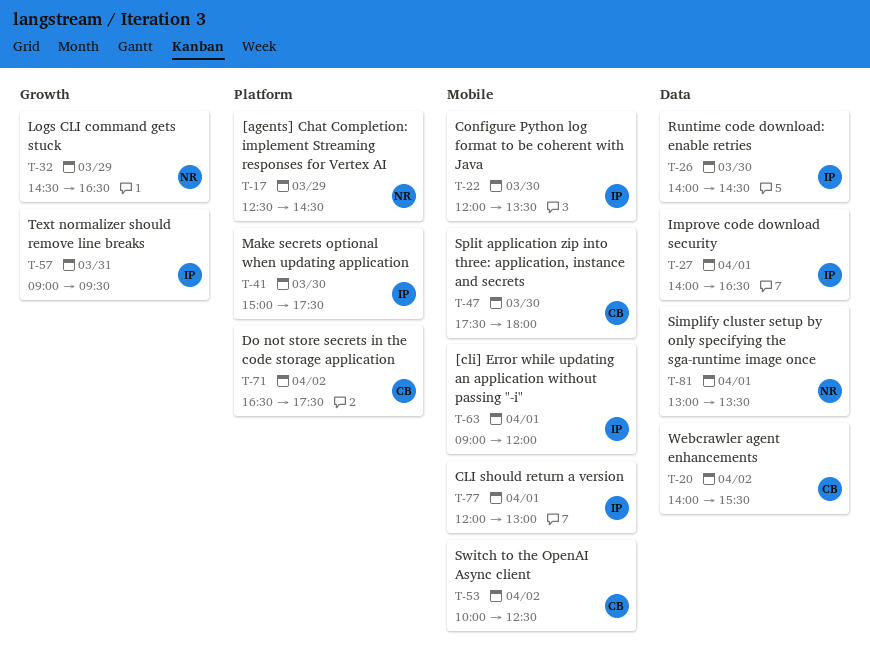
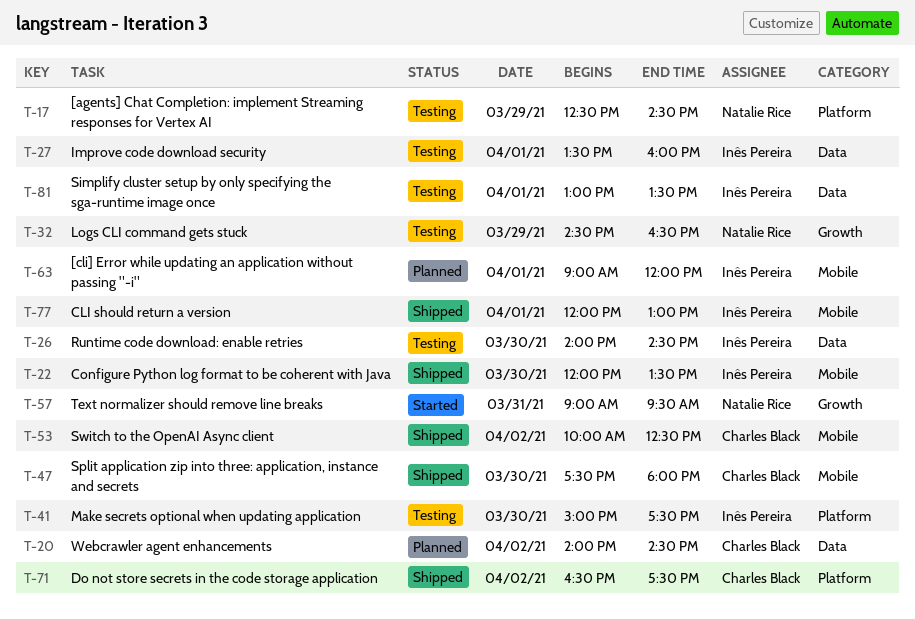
T-20, ends: 15:30 -> 14:30
T-27, begins: 14:00 -> 13:30
T-27, ends: 16:30 -> 16:00
T-57, owner: Inês Pereira -> Natalie Rice
T-81, owner: Natalie Rice -> Inês Pereira

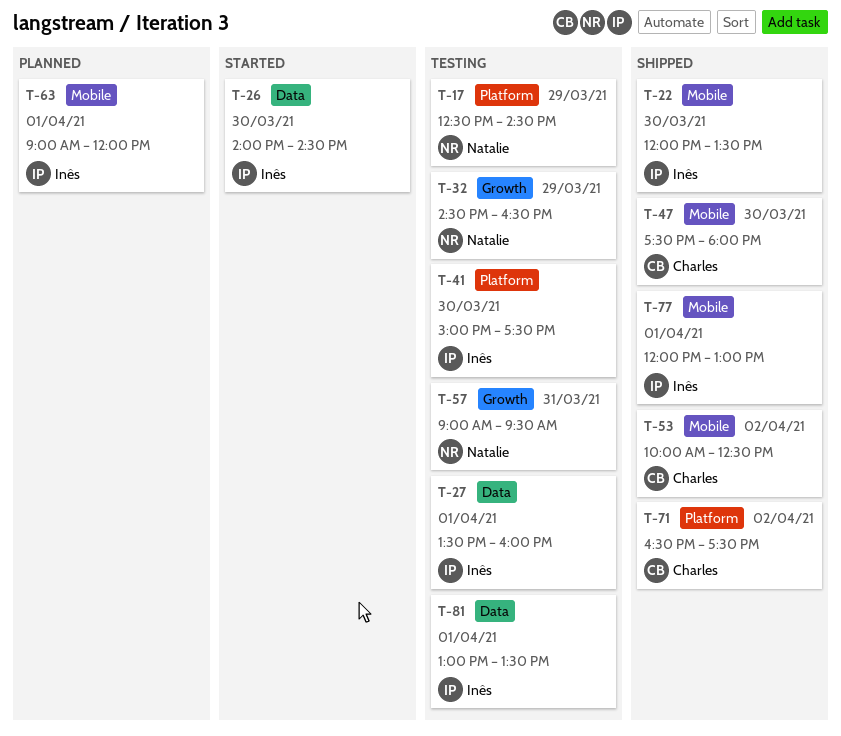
T-20: present -> none
T-26, status: Testing -> Started
T-57, status: Started -> Testing

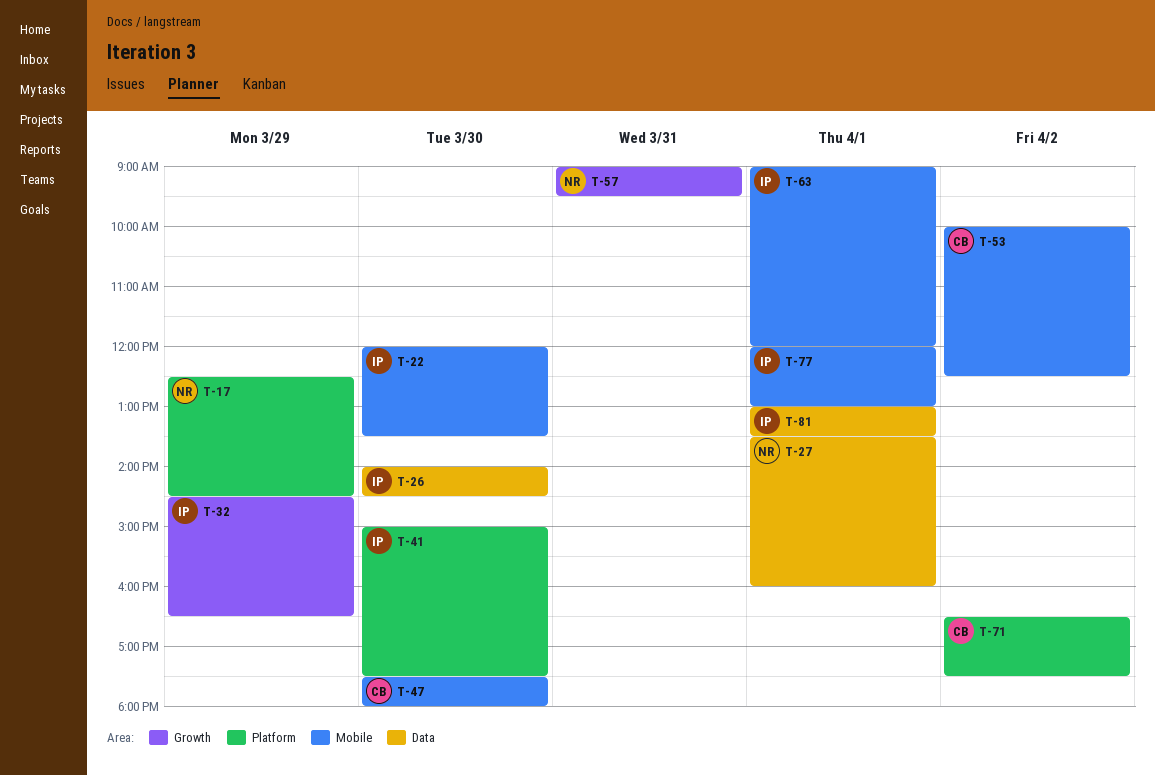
T-27, owner: Inês -> Natalie
T-32, owner: Natalie -> Inês

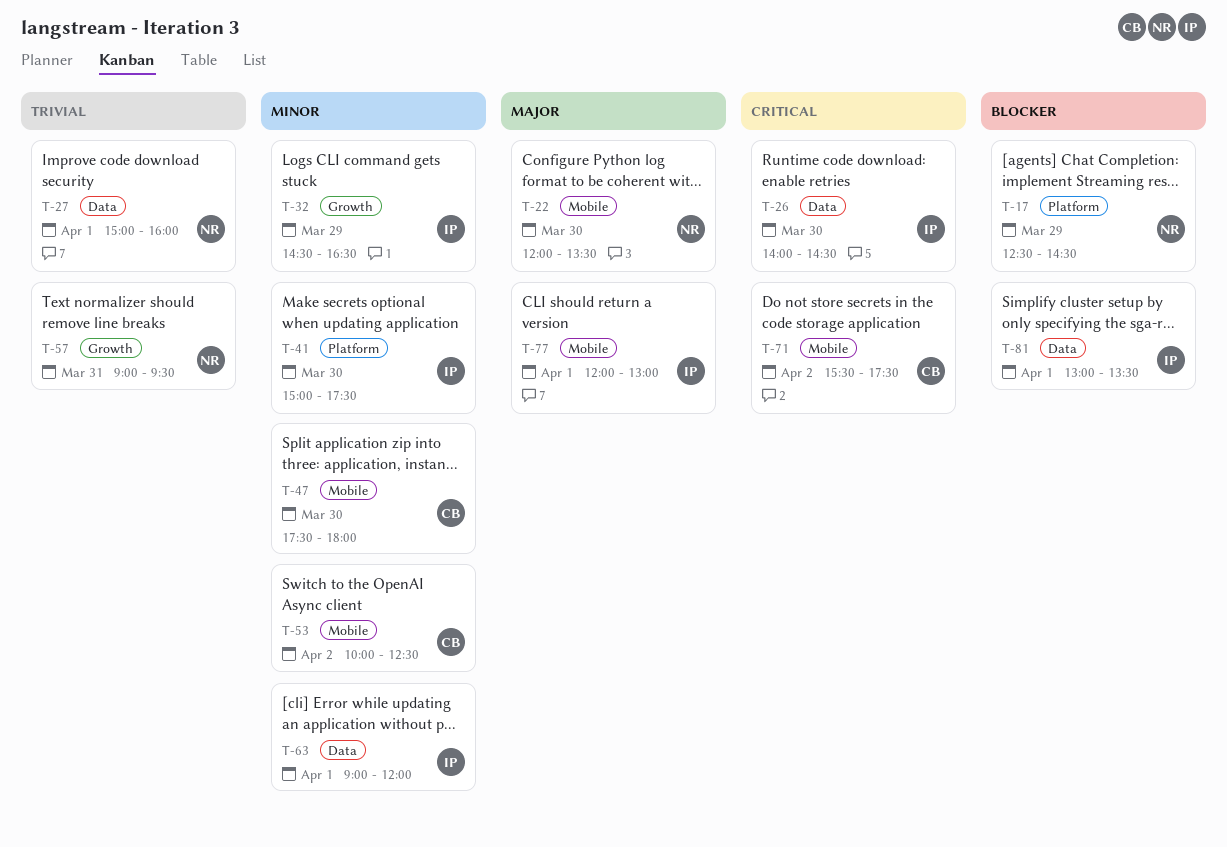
T-22, owner: IP -> NR
T-27, begins: 13:30 -> 15:00
T-63, label: Mobile -> Data
T-71, label: Platform -> Mobile
T-71, begins: 16:30 -> 15:30

